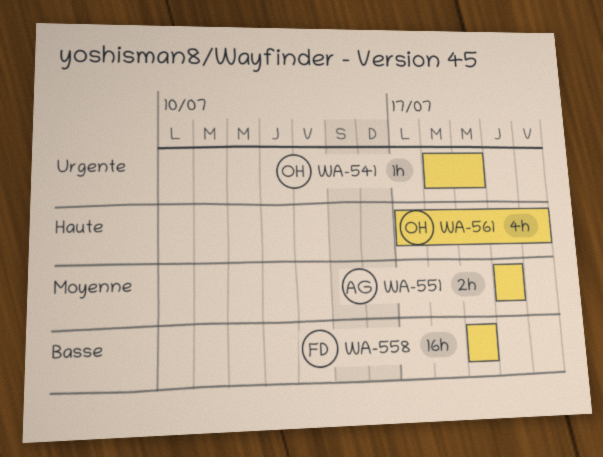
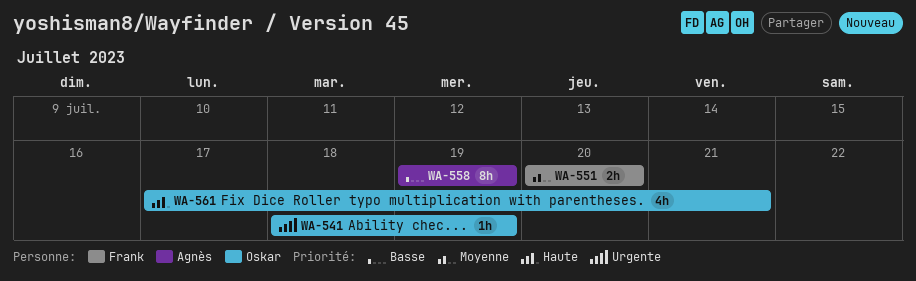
WA-551, owner: Agnès -> Frank
WA-558, owner: Frank -> Agnès
WA-558, estimate: 16h -> 8h

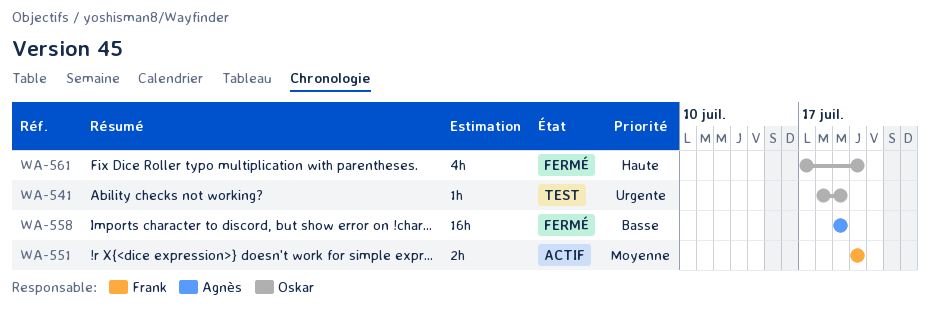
WA-558, estimate: 8h -> 16h
WA-561, due: Jul 21 -> Jul 20

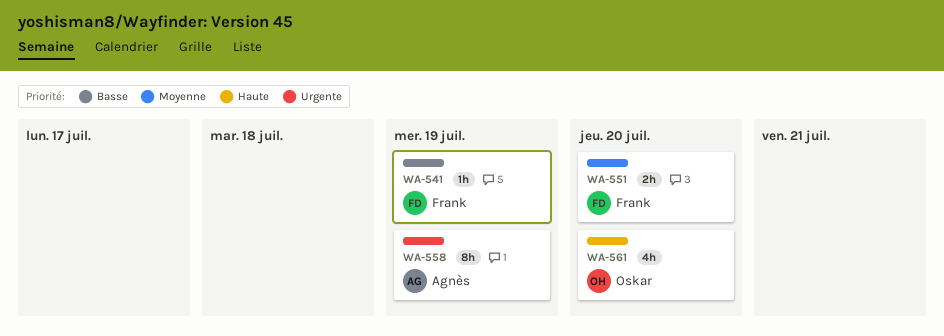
WA-541, owner: Oskar -> Frank
WA-541, priority: Urgente -> Basse
WA-558, priority: Basse -> Urgente
WA-558, estimate: 16h -> 8h

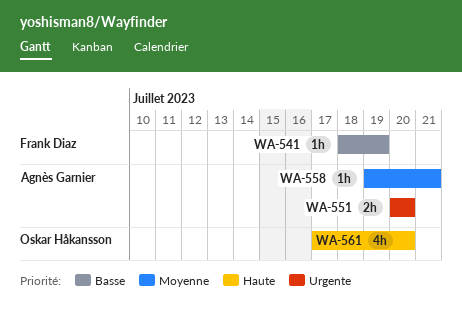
WA-551, owner: Frank Diaz -> Agnès Garnier
WA-551, priority: Moyenne -> Urgente
WA-558, priority: Urgente -> Moyenne
WA-558, estimate: 8h -> 1h
WA-558, due: Jul 19 -> Jul 21

